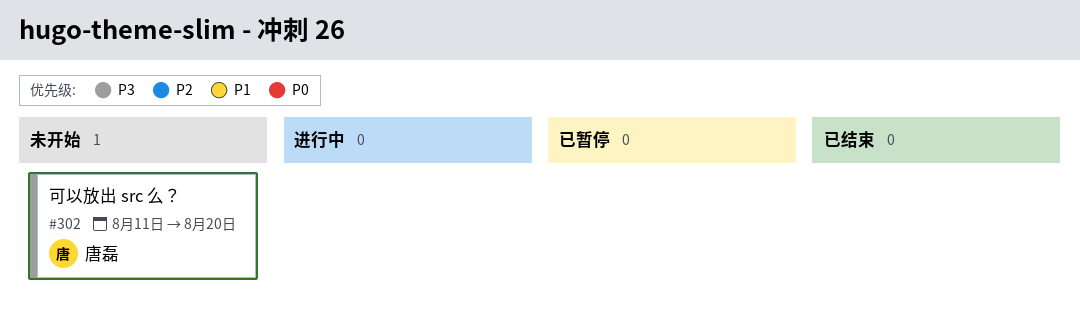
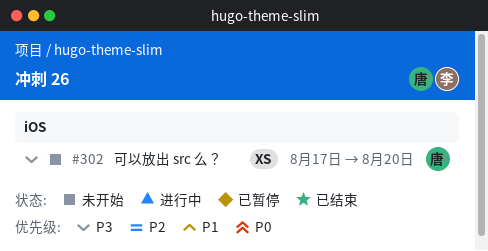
#302, start: Aug 11 -> Aug 17

